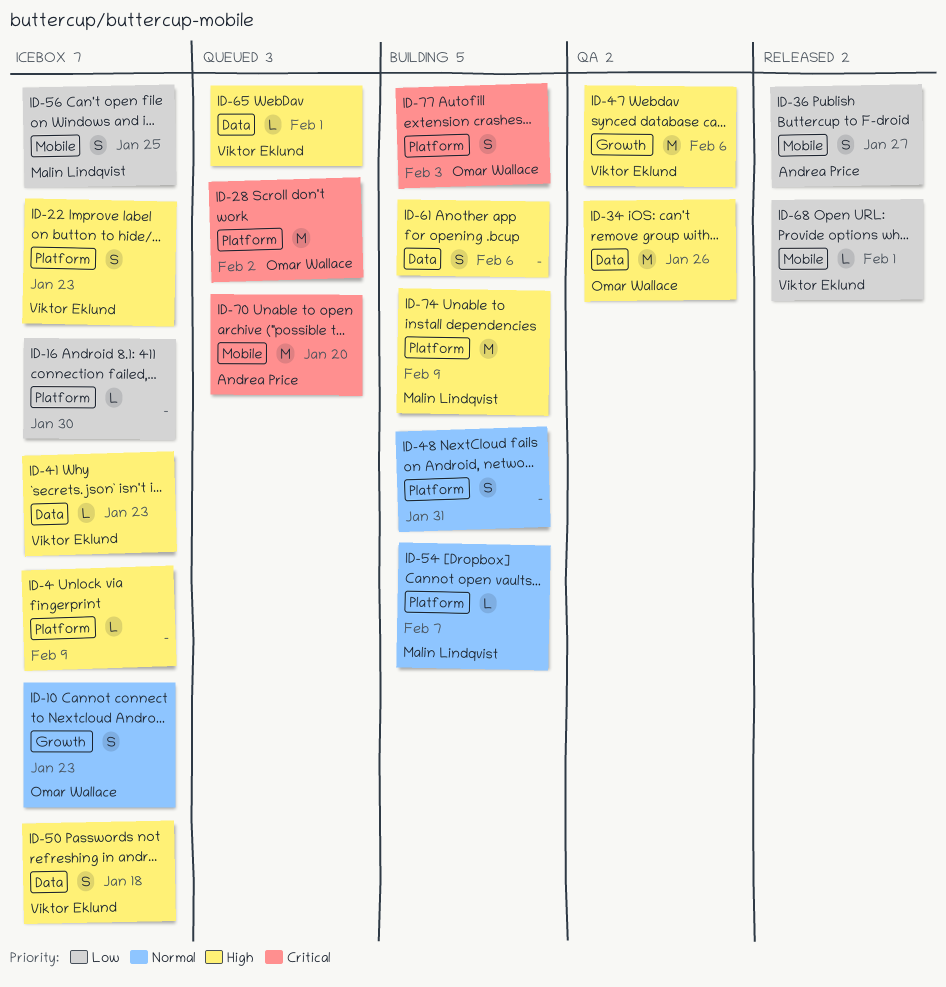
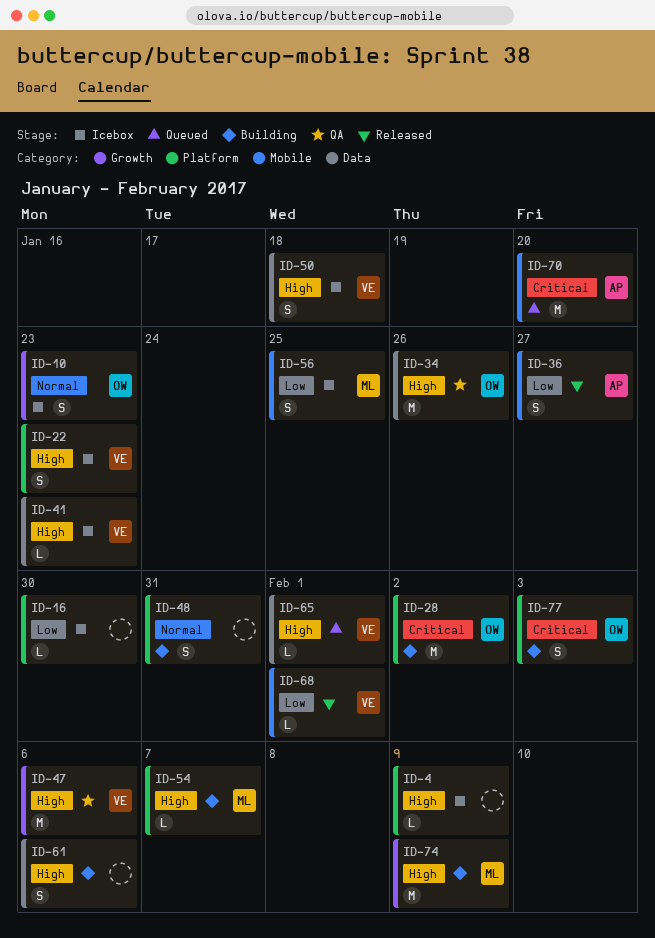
ID-28, status: Queued -> Building
ID-54, priority: Normal -> High
ID-74, label: Platform -> Growth

